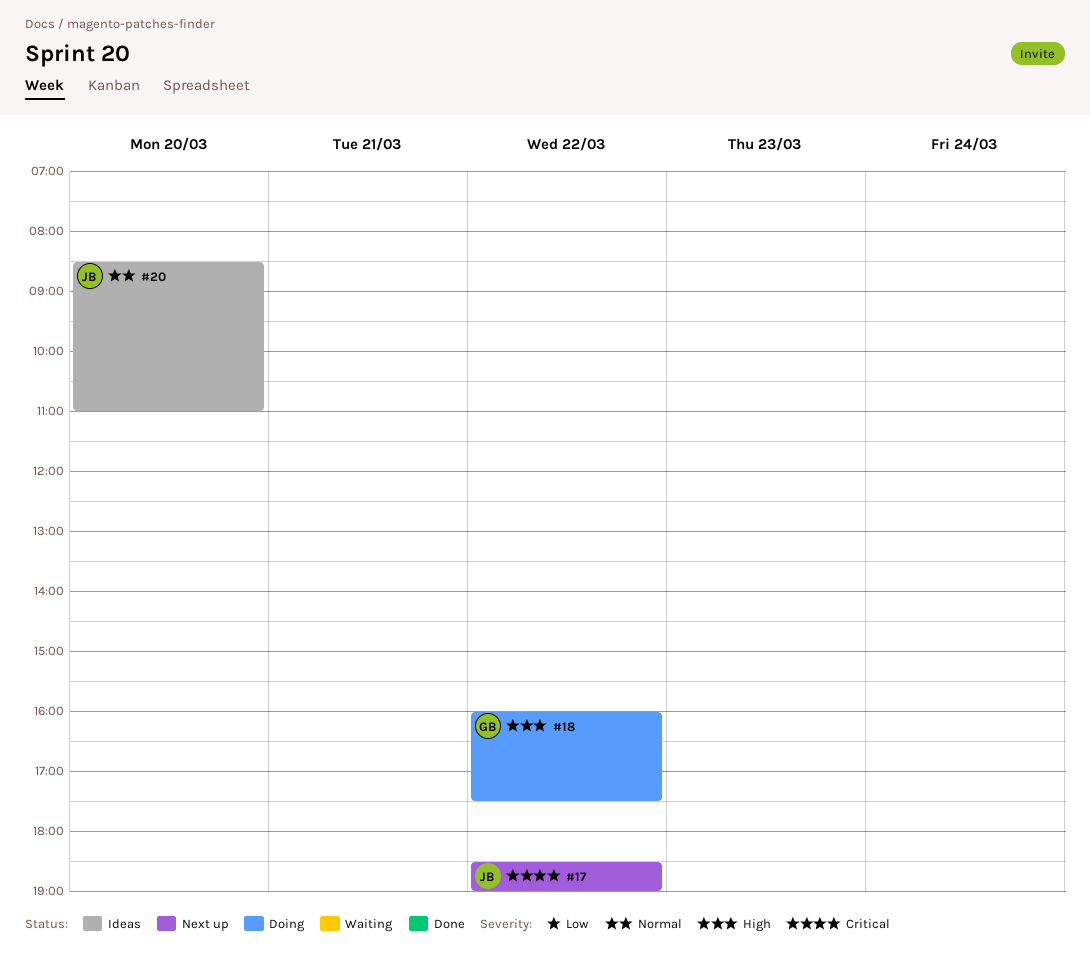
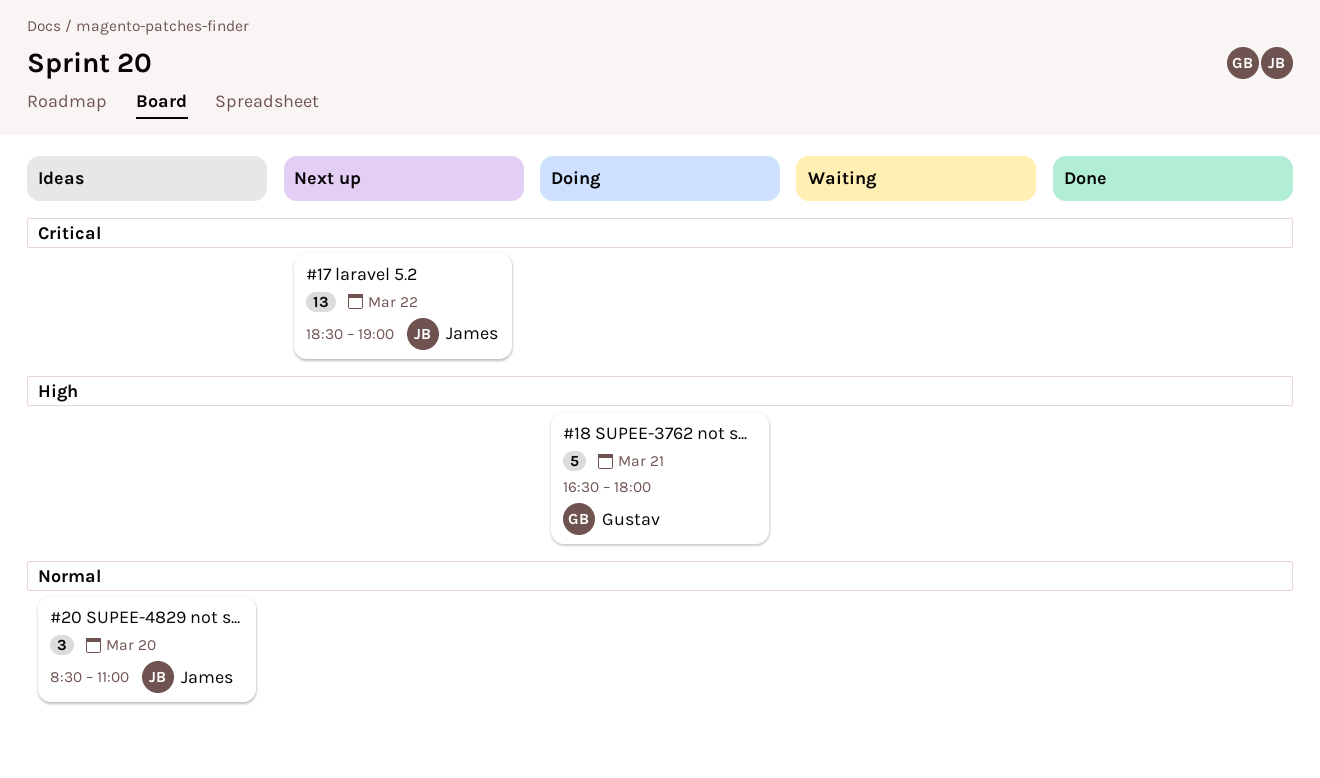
#18, day: Mar 22 -> Mar 21
#18, begins: 16:00 -> 16:30
#18, ends: 17:30 -> 18:00

